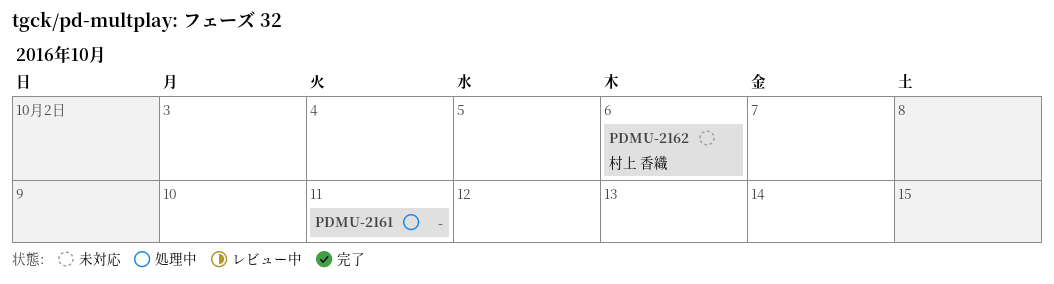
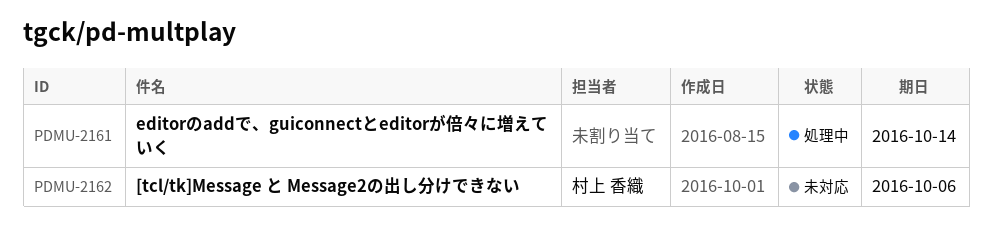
PDMU-2161, due: Oct 11 -> Oct 14

